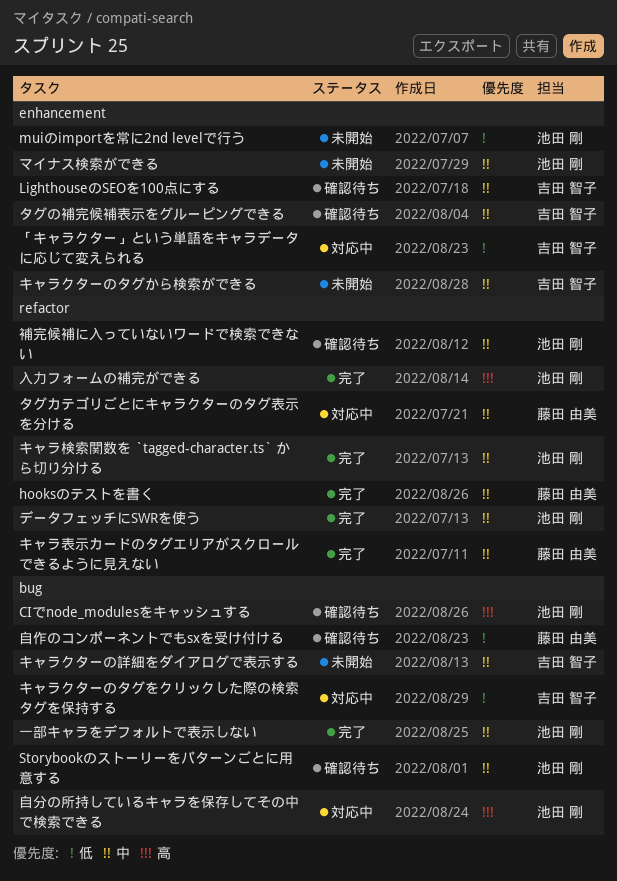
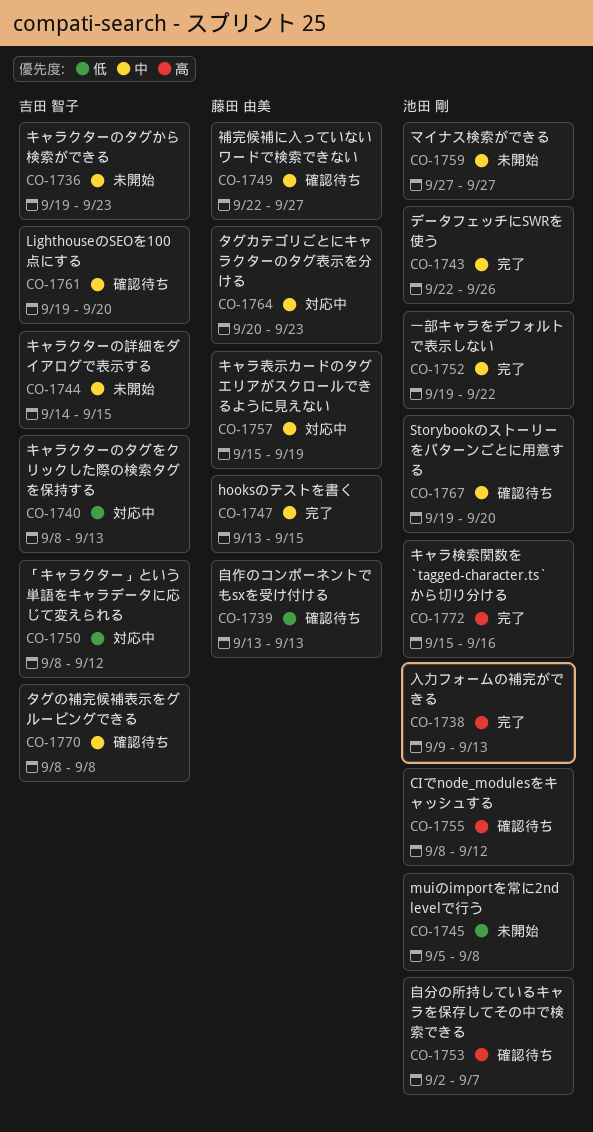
キャラ検索関数を `tagged-character.ts` から切り分ける, priority: 中 -> 高
キャラ表示カードのタグエリアがスクロールできるように見えない, status: 完了 -> 対応中
自分の所持しているキャラを保存してその中で検索できる, status: 対応中 -> 確認待ち
補完候補に入っていないワードで検索できない, owner: 池田 剛 -> 藤田 由美

